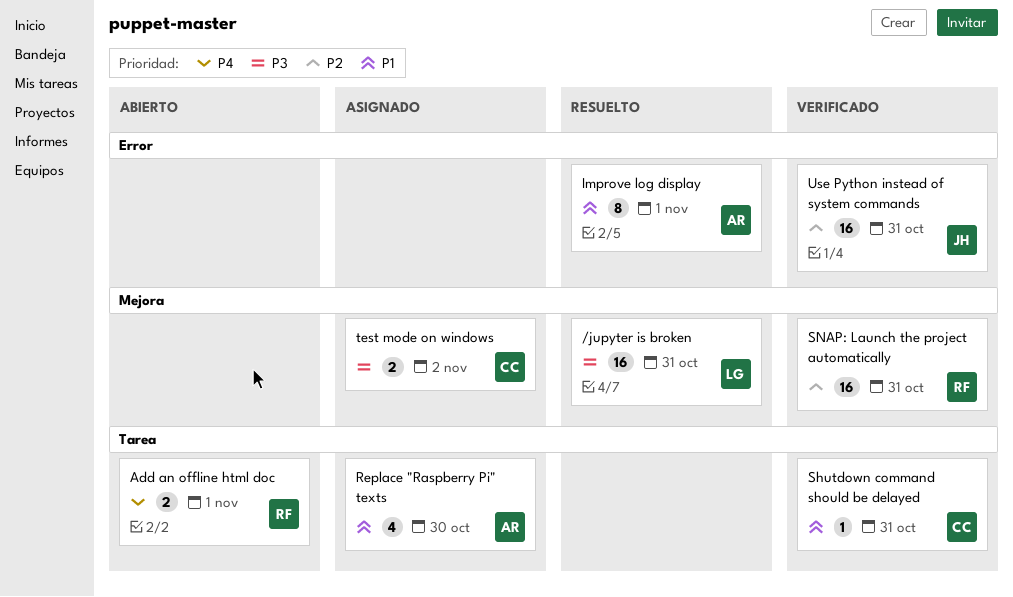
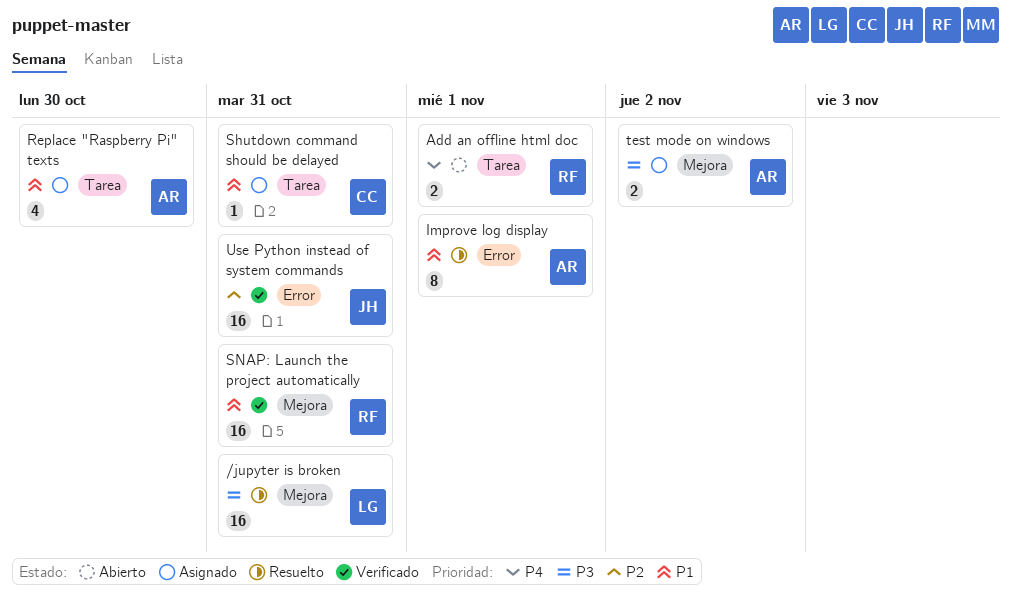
Shutdown command should be delayed, status: Verificado -> Asignado
SNAP: Launch the project automatically, priority: P2 -> P1
test mode on windows, owner: CC -> AR

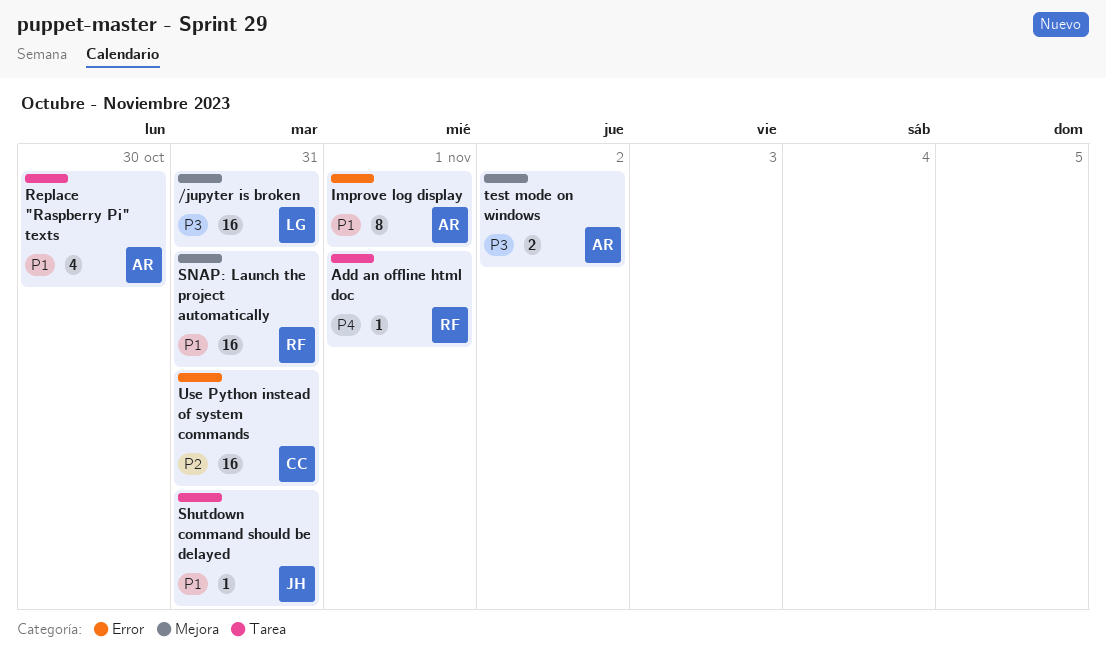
Add an offline html doc, estimate: 2 -> 1
Shutdown command should be delayed, owner: CC -> JH
Use Python instead of system commands, owner: JH -> CC

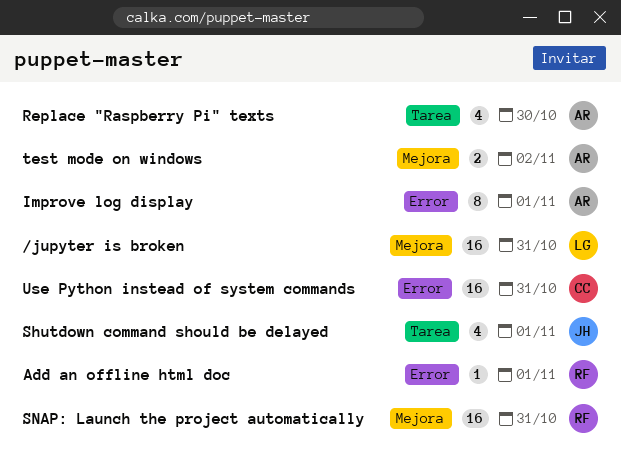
Add an offline html doc, label: Tarea -> Error
Shutdown command should be delayed, estimate: 1 -> 4
Shutdown command should be delayed, due: Oct 31 -> Nov 1

